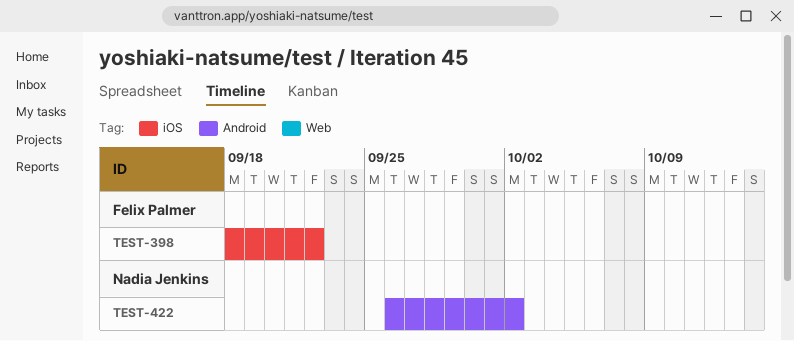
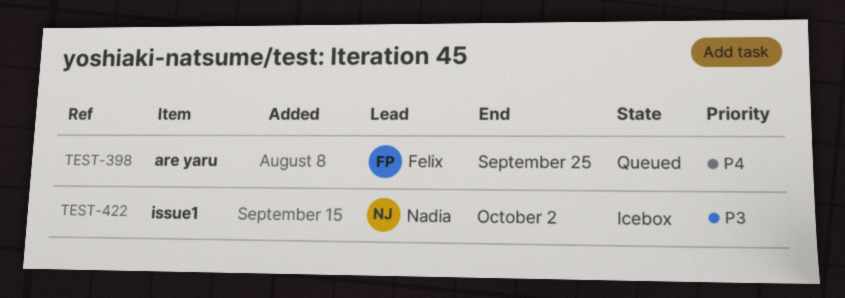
TEST-398, due: Sep 22 -> Sep 25

